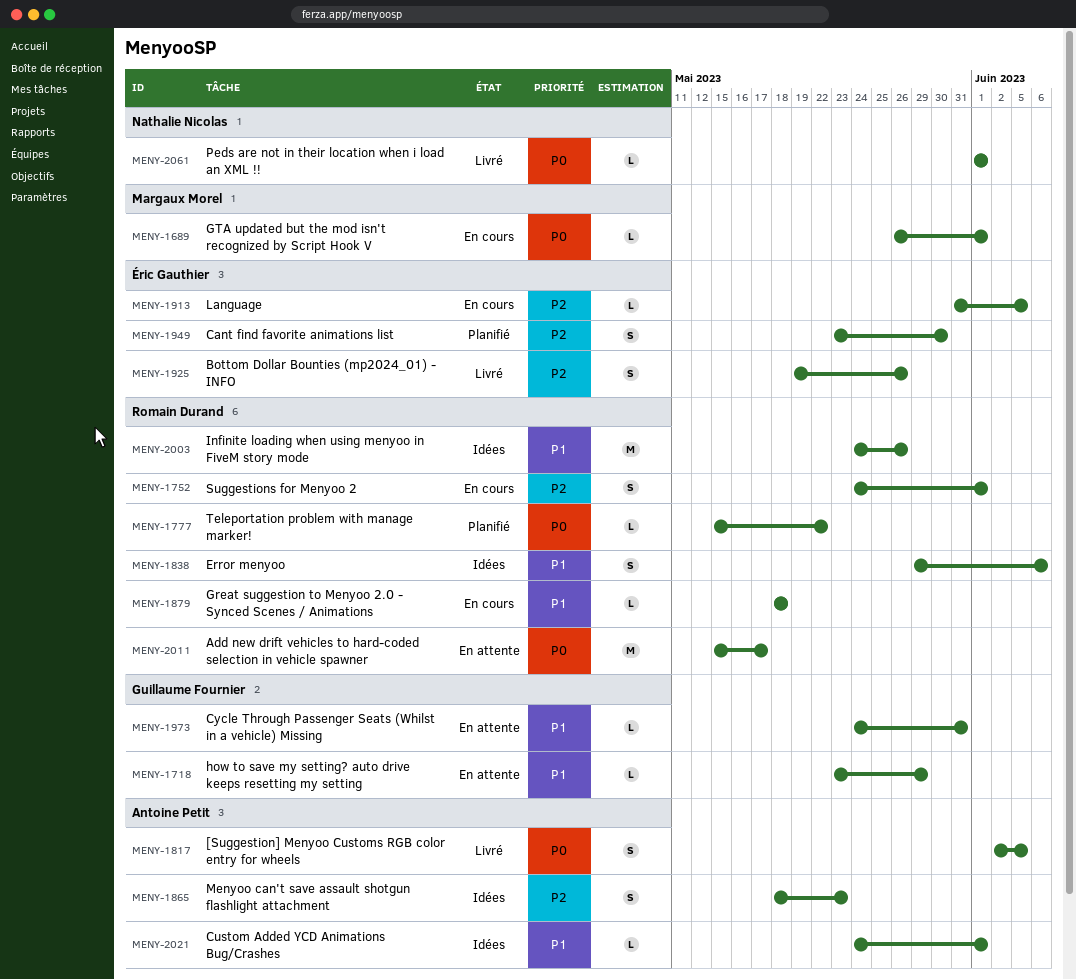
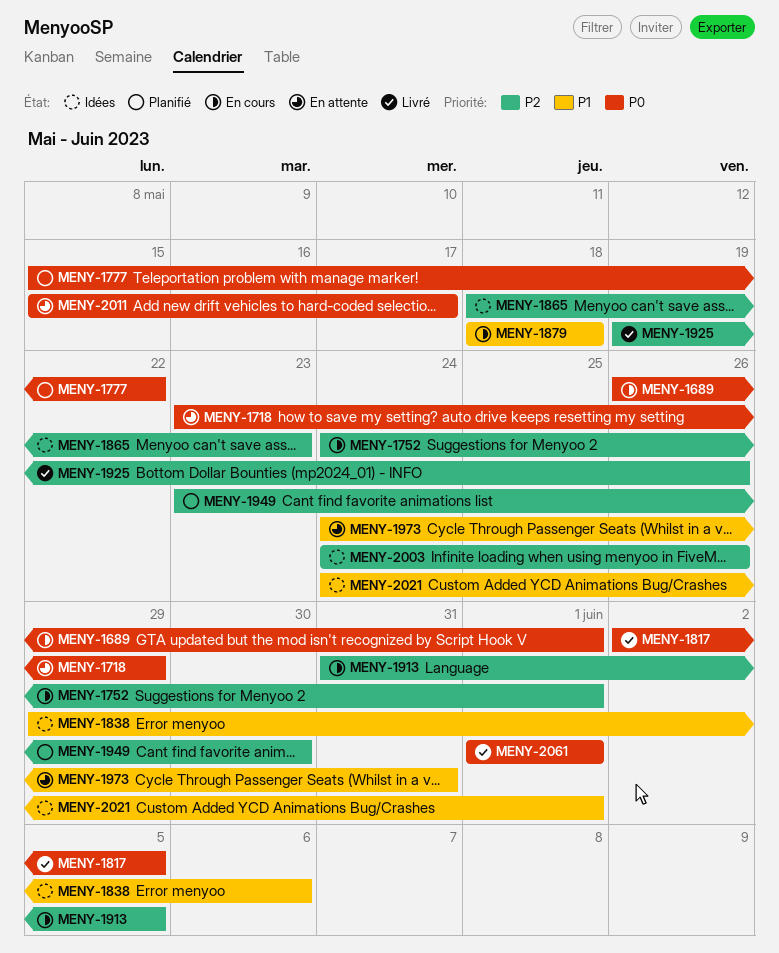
MENY-1718, priority: P1 -> P0
MENY-2003, priority: P1 -> P2

